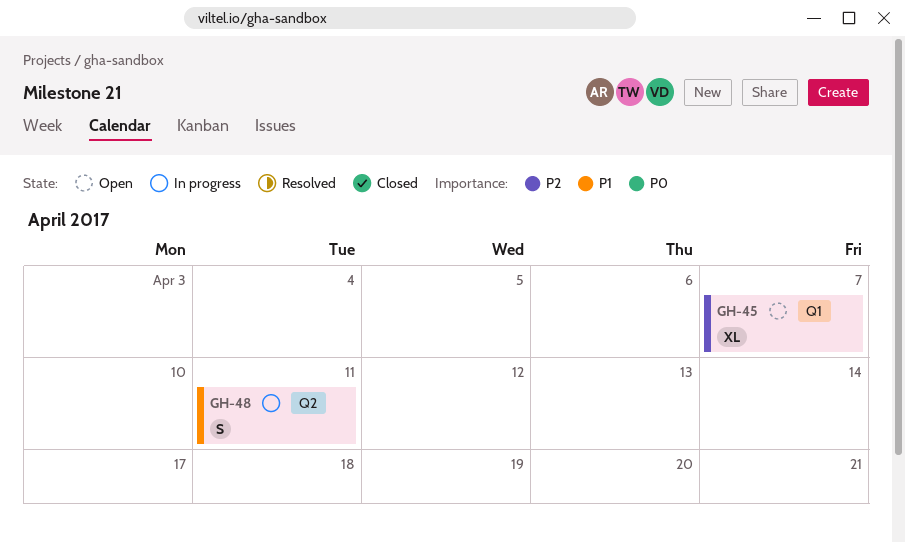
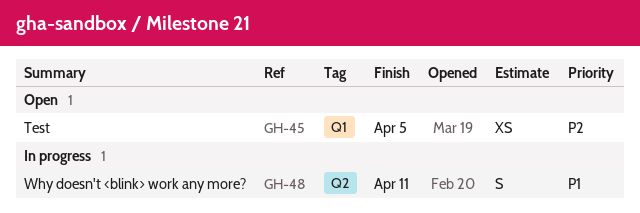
GH-45, estimate: XL -> XS
GH-45, due: Apr 7 -> Apr 5

